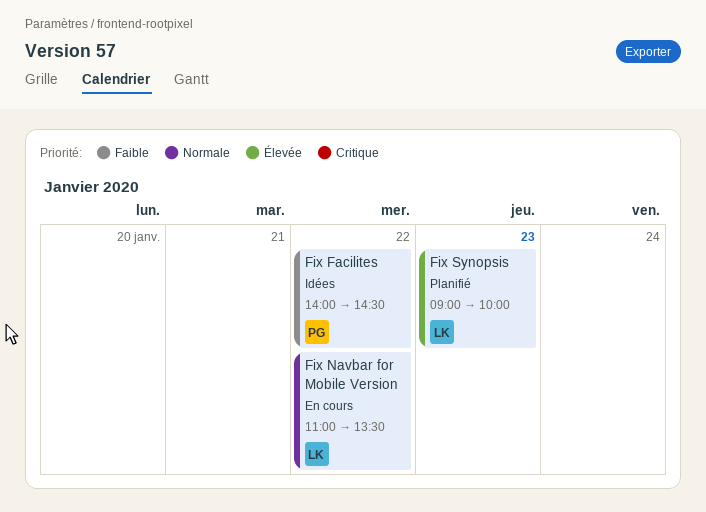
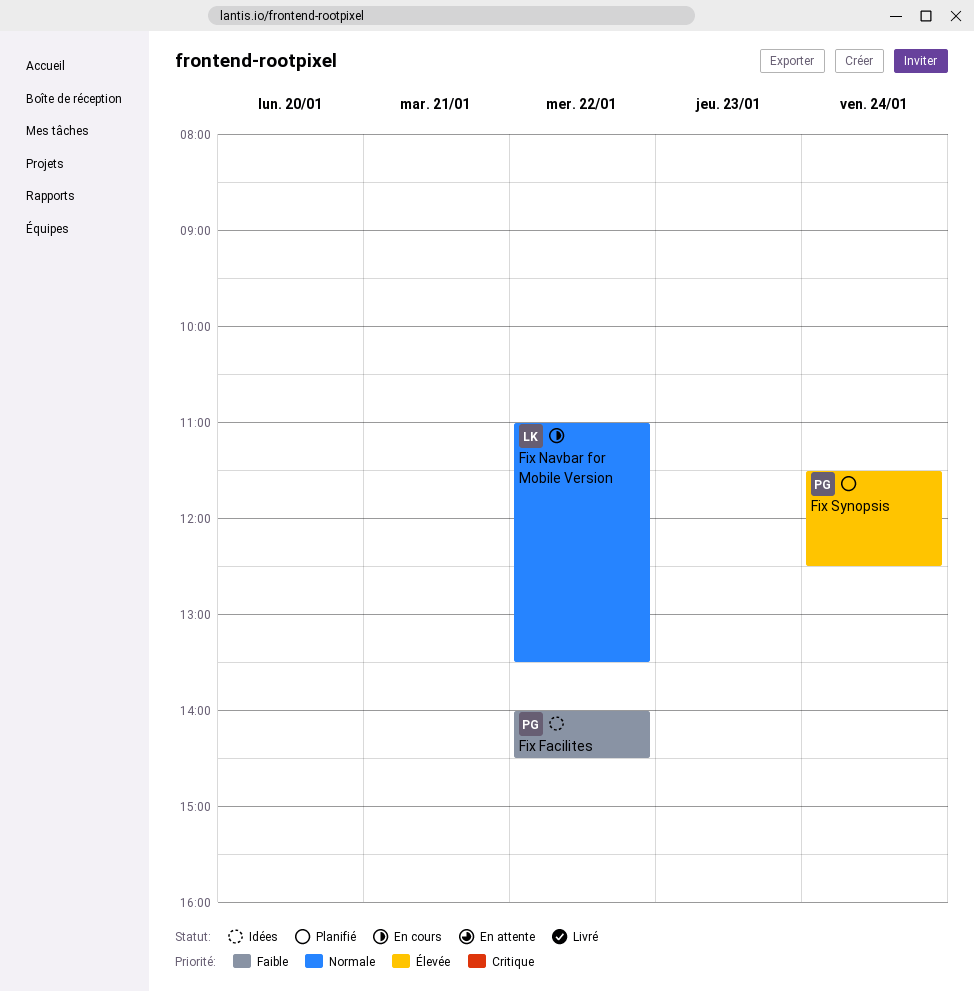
Fix Synopsis, owner: LK -> PG
Fix Synopsis, day: Jan 23 -> Jan 24
Fix Synopsis, begins: 09:00 -> 11:30
Fix Synopsis, ends: 10:00 -> 12:30

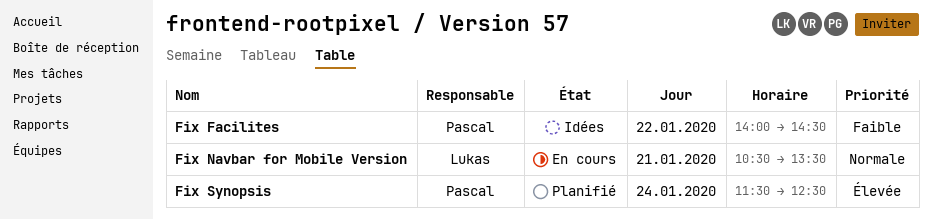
Fix Navbar for Mobile Version, day: Jan 22 -> Jan 21
Fix Navbar for Mobile Version, begins: 11:00 -> 10:30

